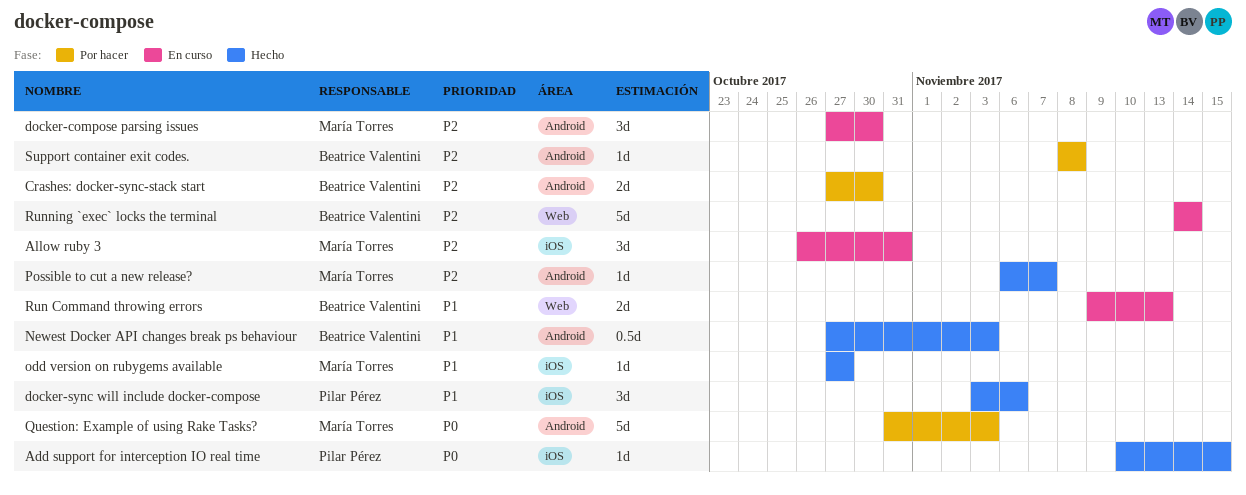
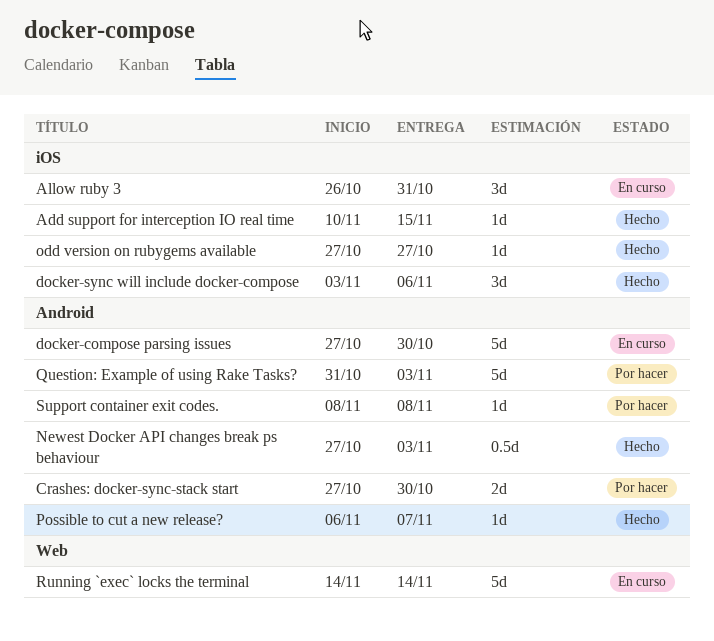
docker-compose parsing issues, estimate: 3d -> 5d
Run Command throwing errors: present -> none

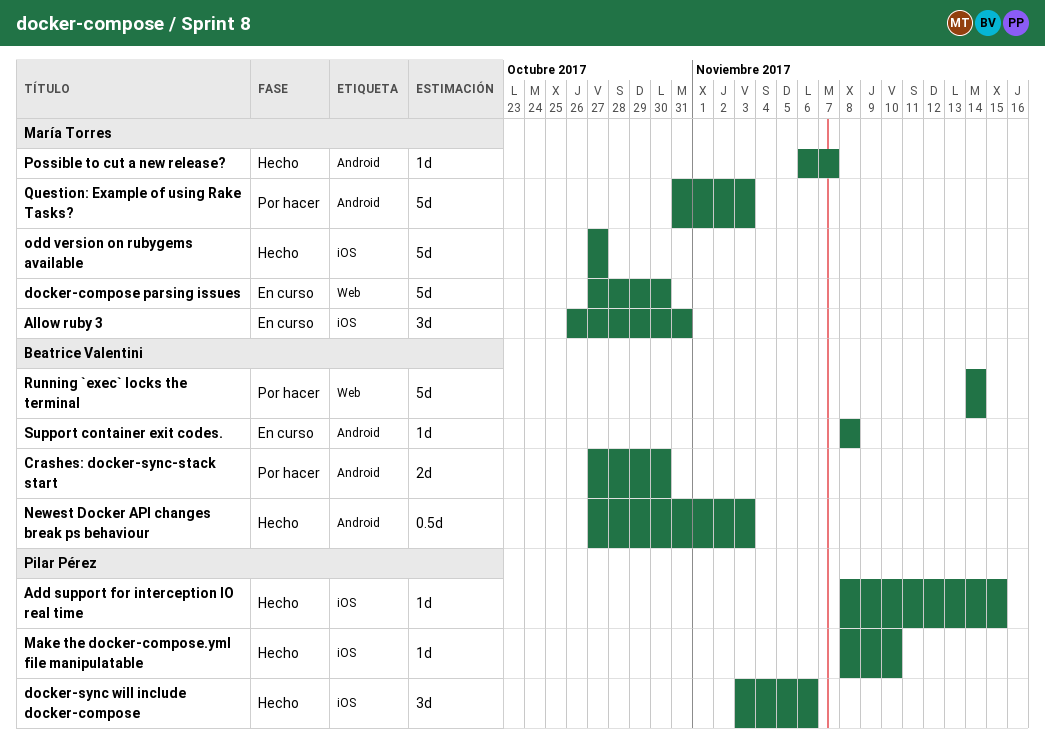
Add support for interception IO real time, start: Nov 10 -> Nov 8
docker-compose parsing issues, label: Android -> Web
Make the docker-compose.yml file manipulatable: none -> present
odd version on rubygems available, estimate: 1d -> 5d
Running `exec` locks the terminal, status: En curso -> Por hacer
Support container exit codes., status: Por hacer -> En curso

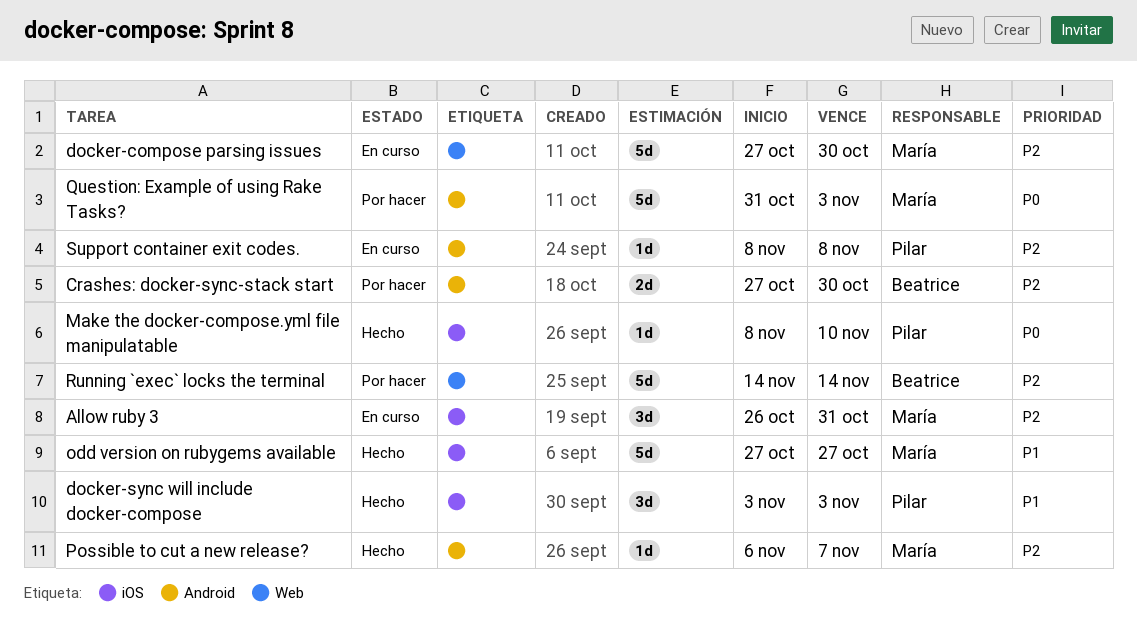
Add support for interception IO real time: present -> none
docker-sync will include docker-compose, due: Nov 6 -> Nov 3
Newest Docker API changes break ps behaviour: present -> none
Support container exit codes., owner: Beatrice Valentini -> Pilar Pérez

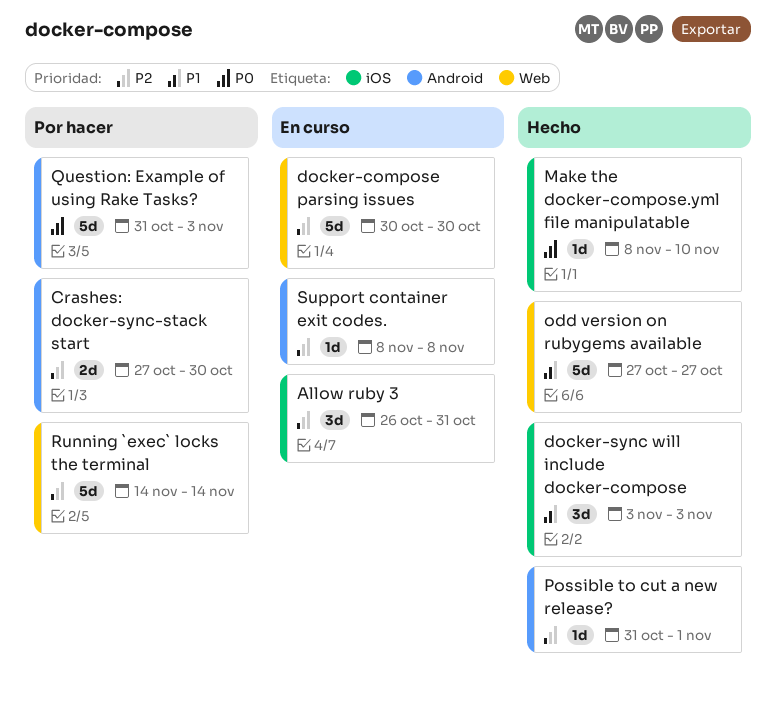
docker-compose parsing issues, start: Oct 27 -> Oct 30
odd version on rubygems available, label: iOS -> Web
Possible to cut a new release?, start: Nov 6 -> Oct 31
Possible to cut a new release?, due: Nov 7 -> Nov 1

